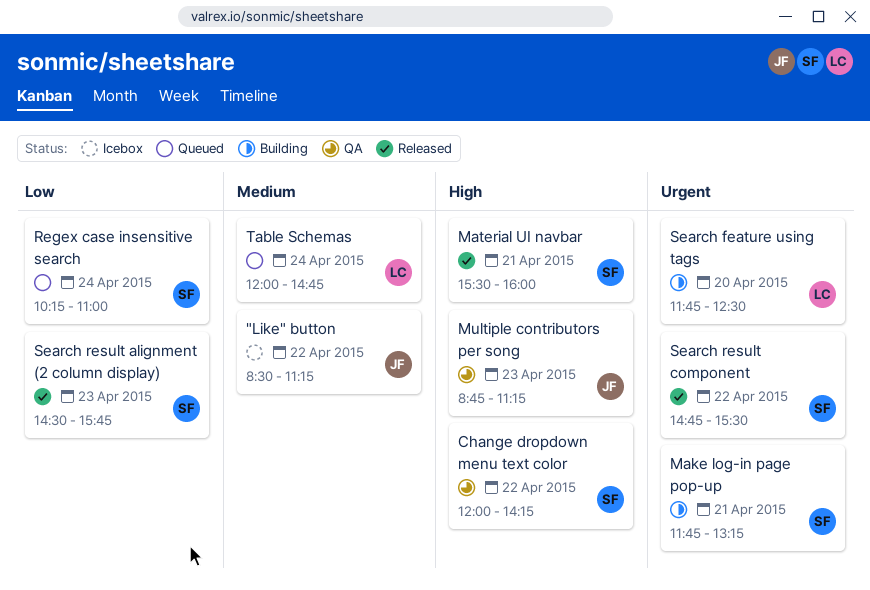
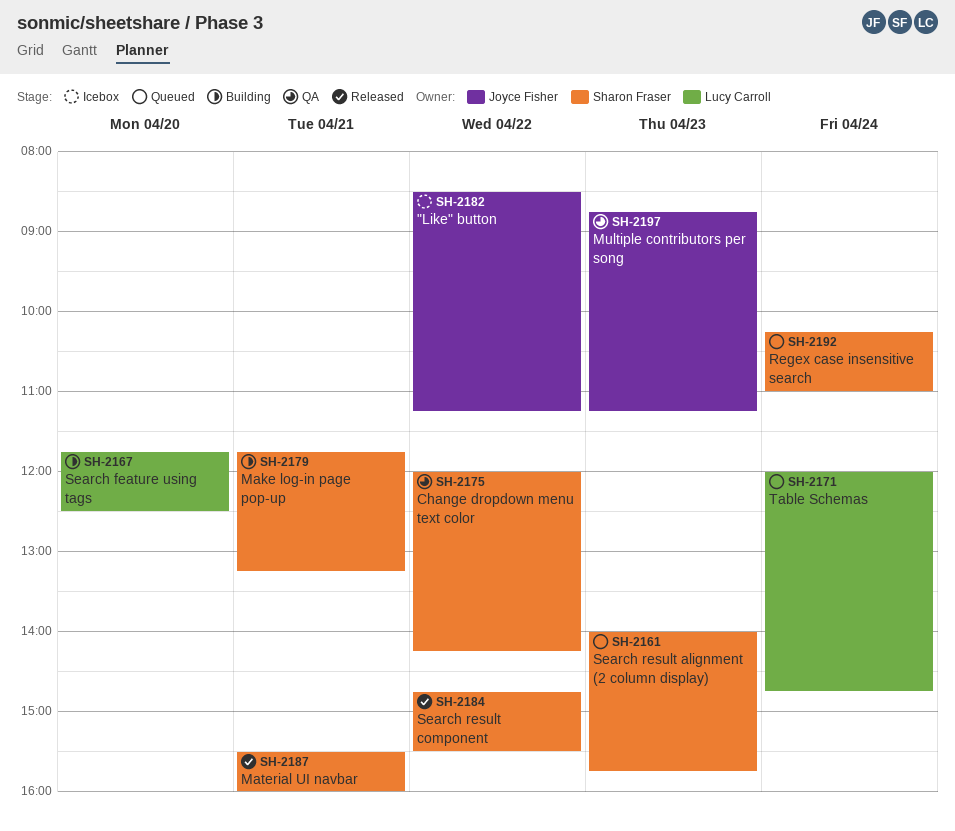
Search result alignment (2 column display), status: Released -> Queued
Search result alignment (2 column display), begins: 14:30 -> 14:00

